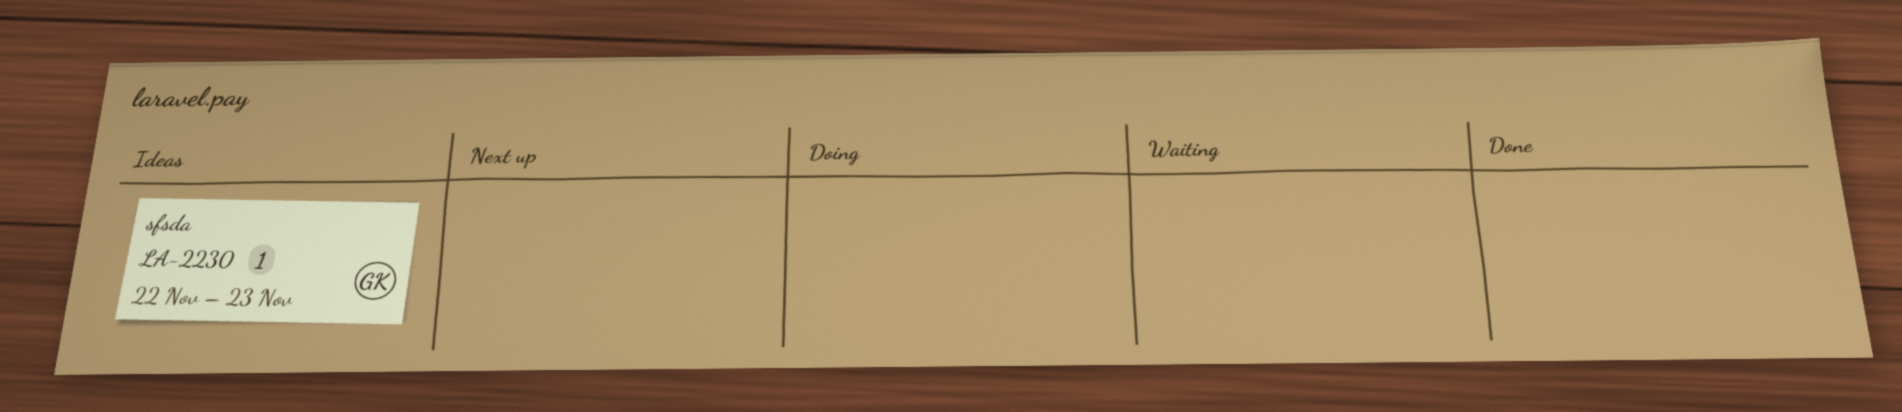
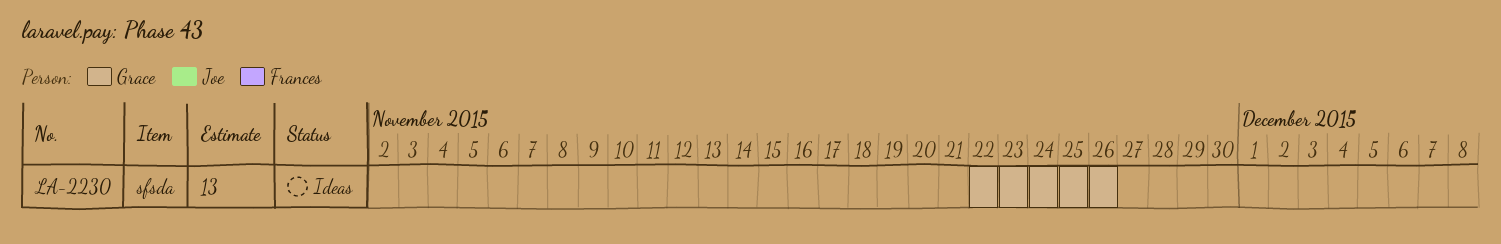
LA-2230, estimate: 1 -> 13
LA-2230, due: Nov 23 -> Nov 26

